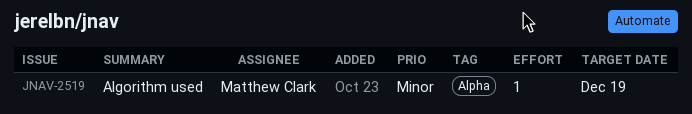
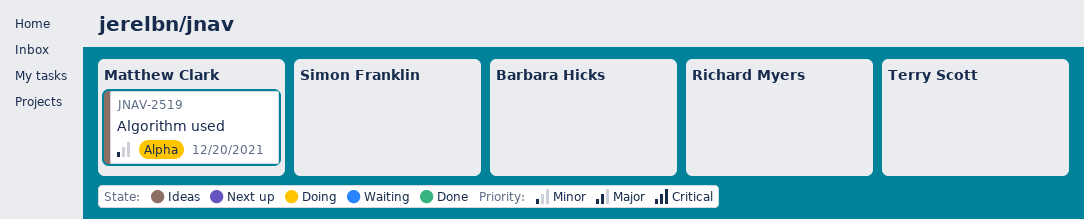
JNAV-2519, due: Dec 19 -> Dec 20

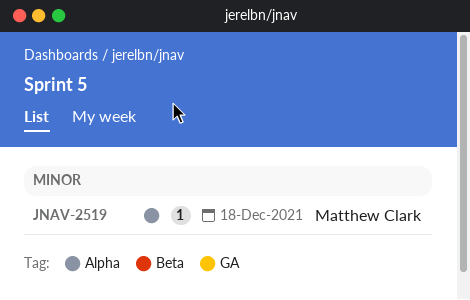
JNAV-2519, due: Dec 20 -> Dec 18

